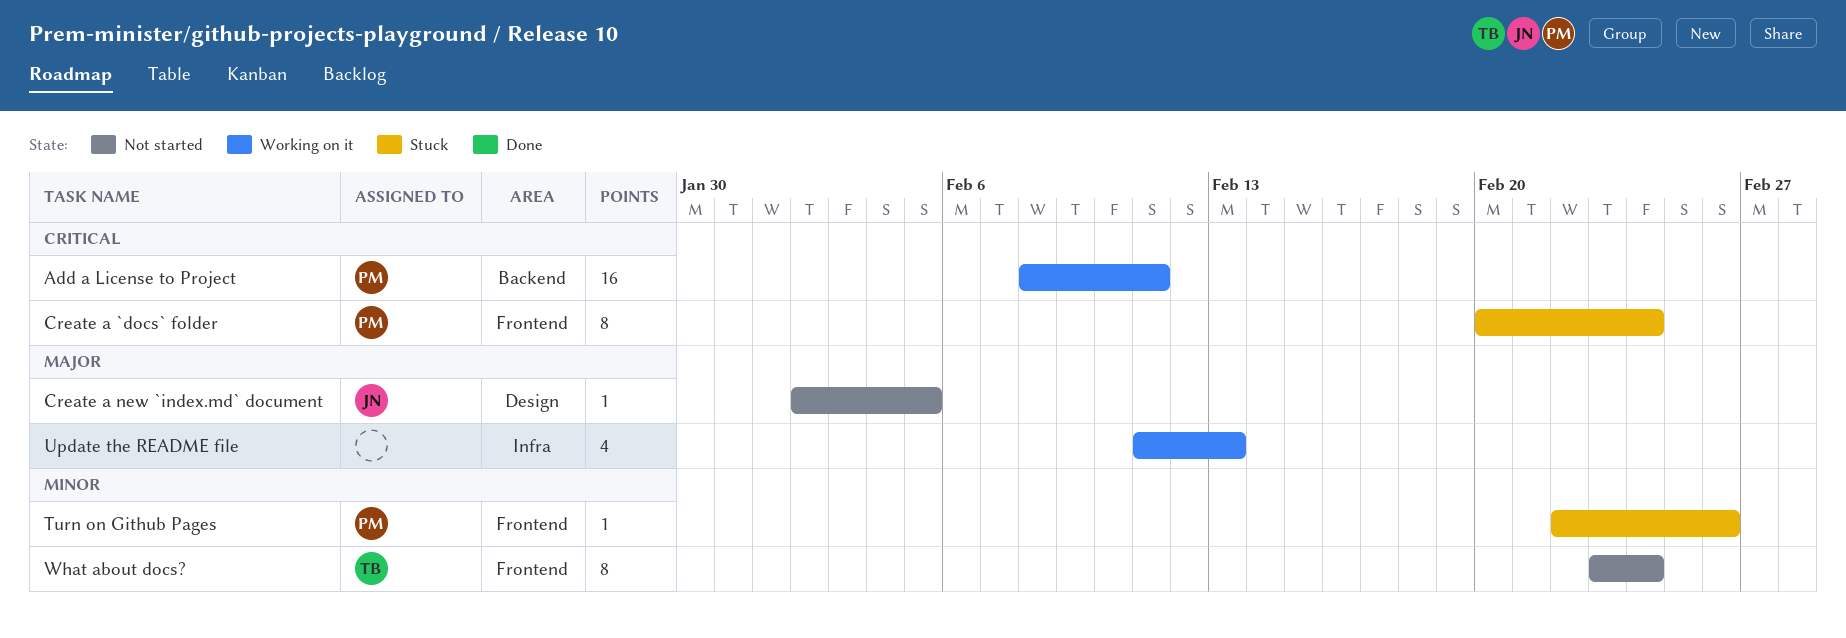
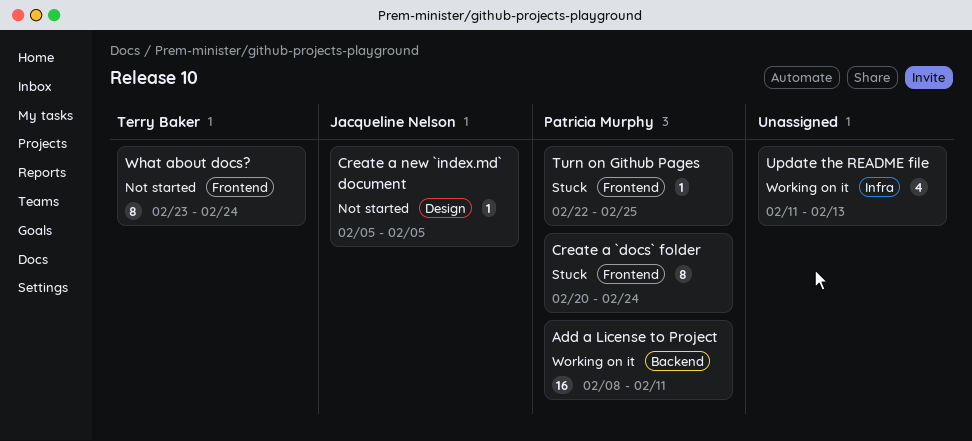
Create a new `index.md` document, start: Feb 2 -> Feb 5
Turn on Github Pages, due: Feb 26 -> Feb 25

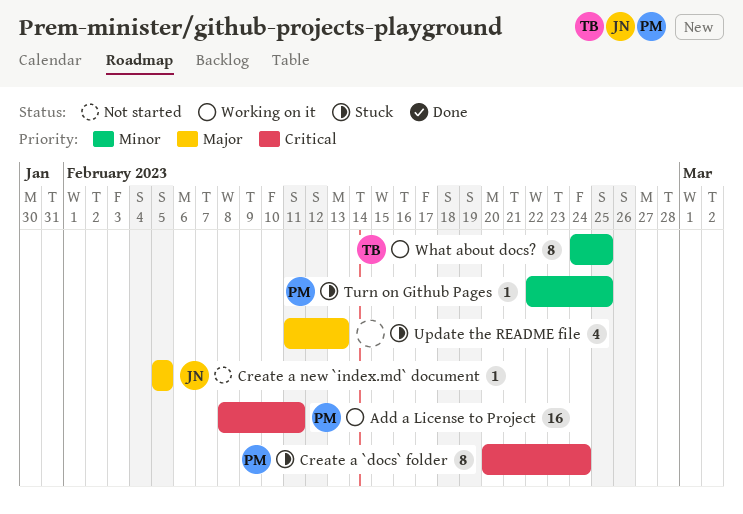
Update the README file, status: Working on it -> Stuck
What about docs?, status: Not started -> Working on it
What about docs?, start: Feb 23 -> Feb 24
What about docs?, due: Feb 24 -> Feb 25

